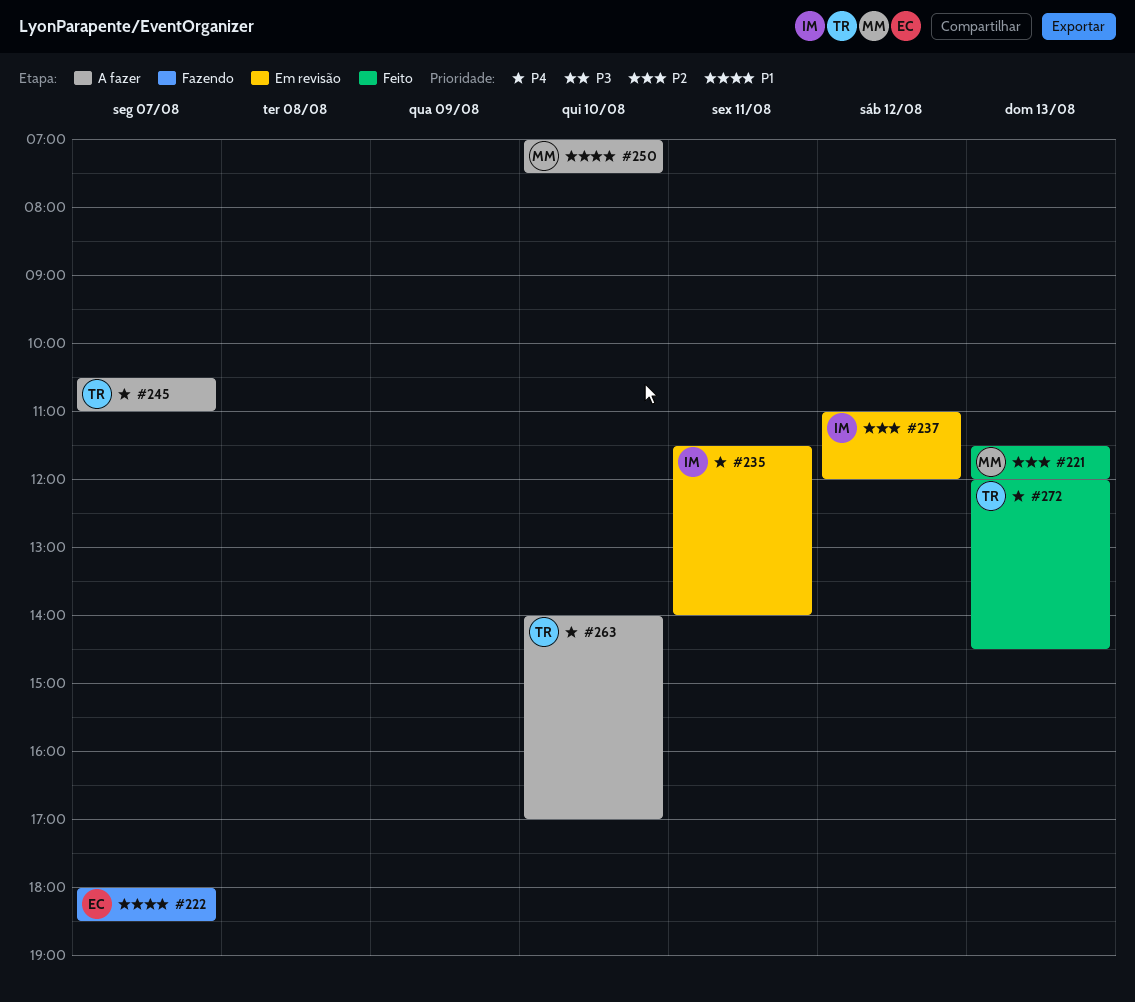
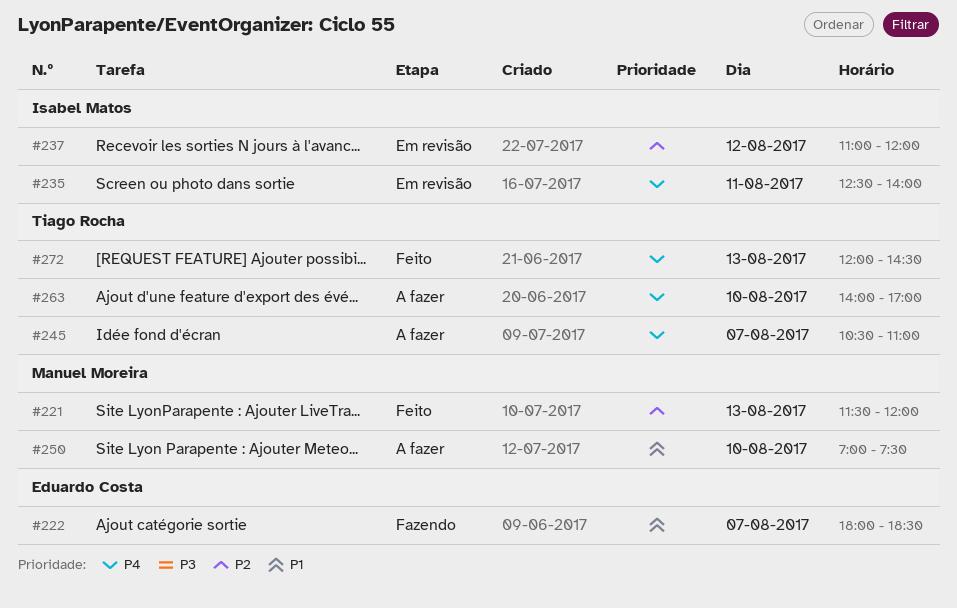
#235, begins: 11:30 -> 12:30

